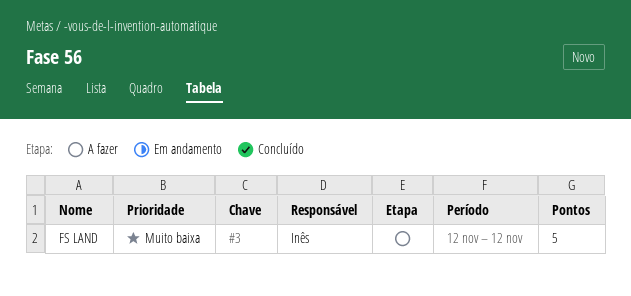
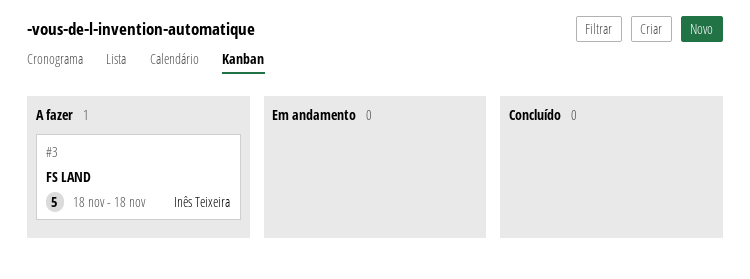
#3, start: Nov 12 -> Nov 18
#3, due: Nov 12 -> Nov 18

